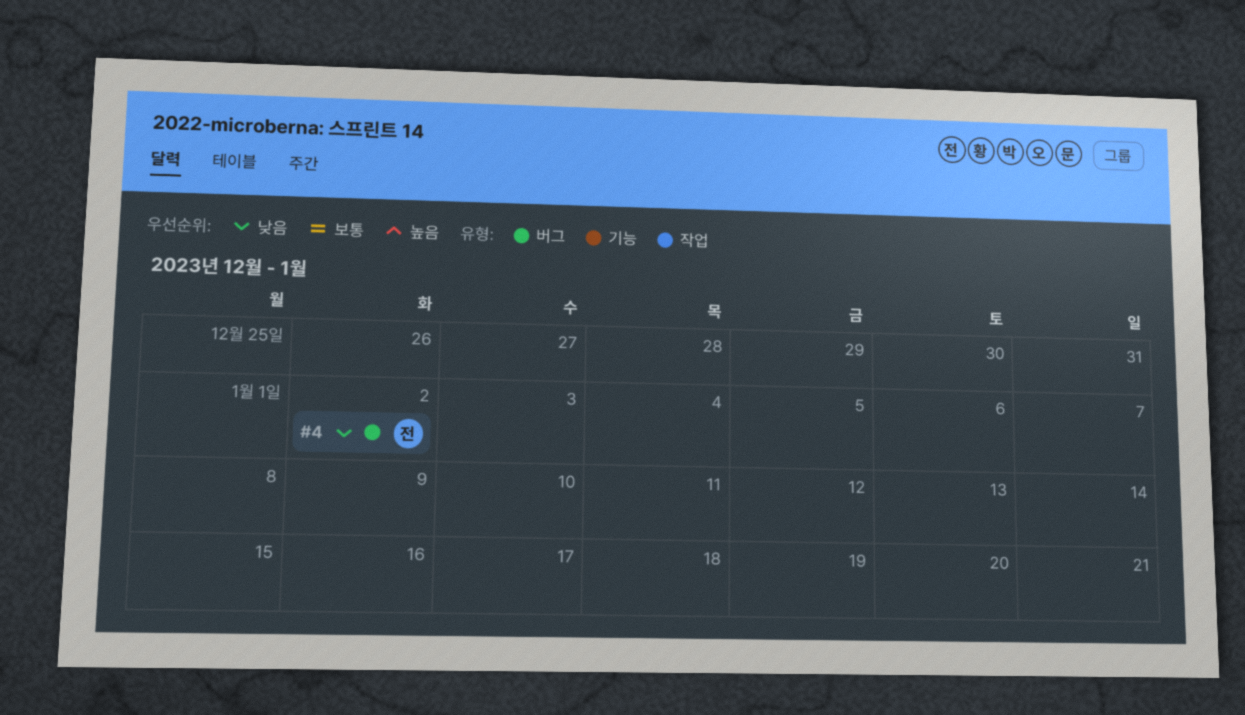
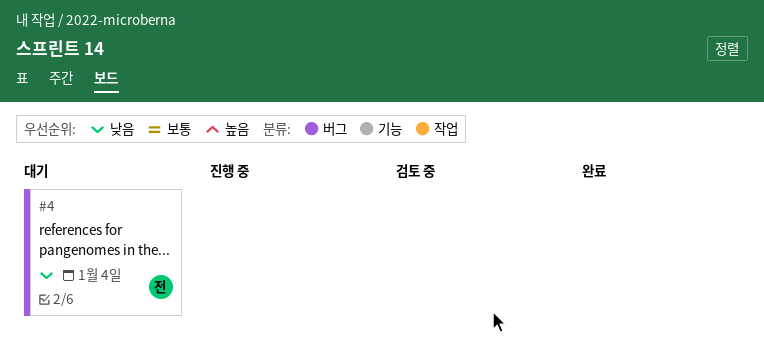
#4, due: Jan 2 -> Jan 4

